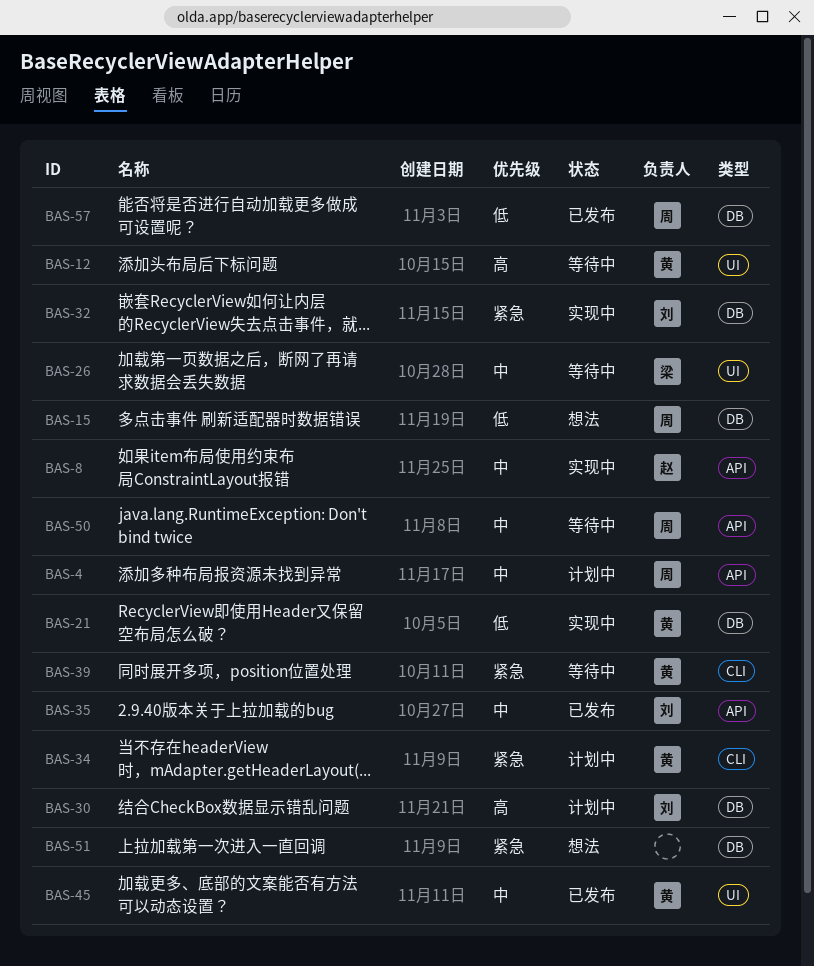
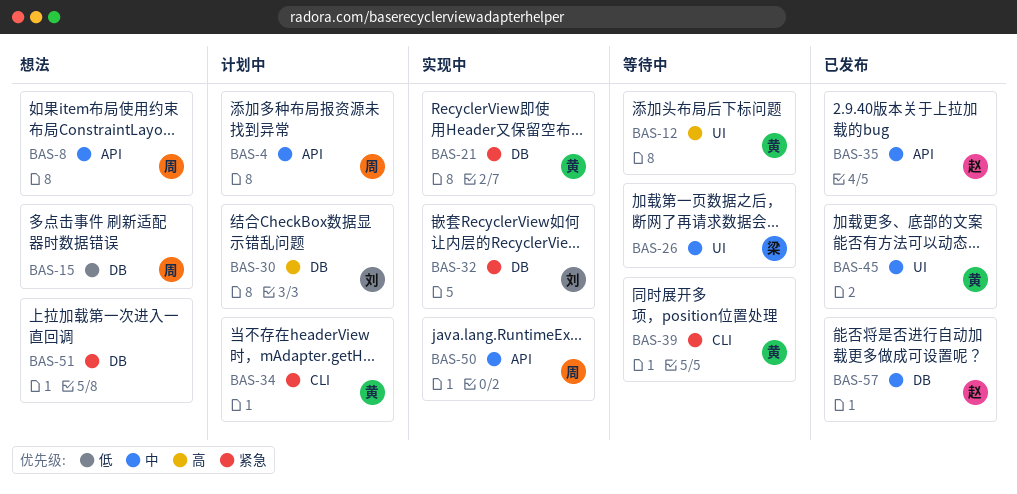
BAS-8, status: 实现中 -> 想法
BAS-8, owner: 赵 -> 周
BAS-21, priority: 低 -> 紧急
BAS-35, owner: 刘 -> 赵
BAS-50, status: 等待中 -> 实现中
BAS-57, owner: 周 -> 赵
BAS-57, priority: 低 -> 中

